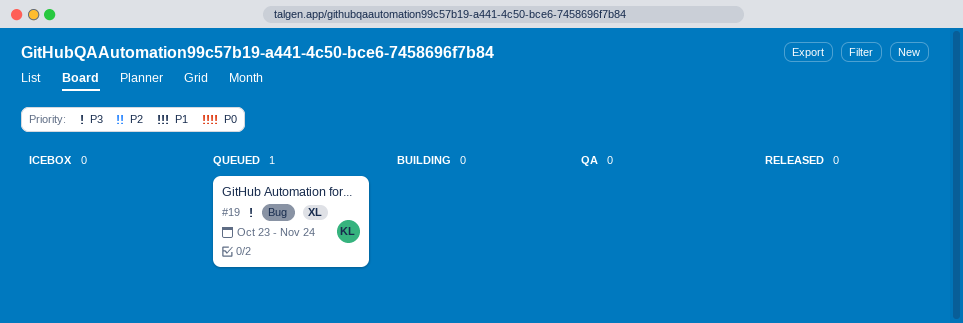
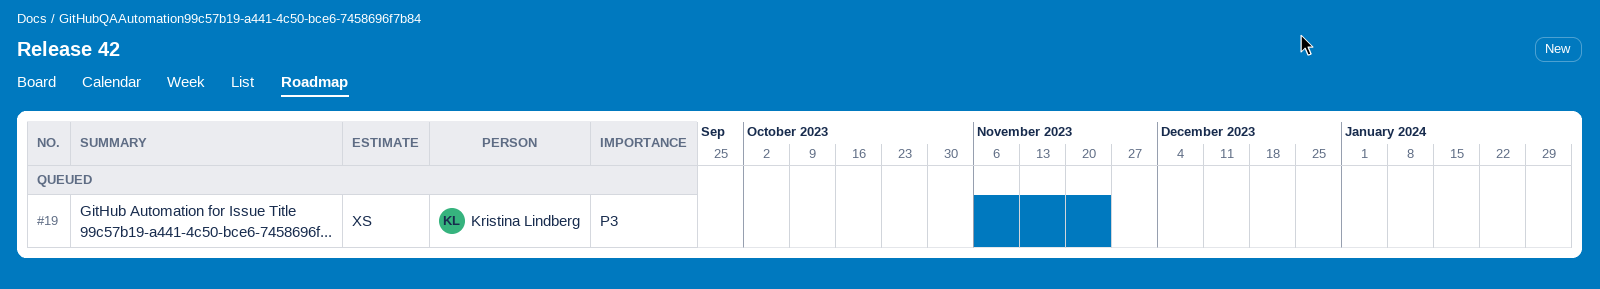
#19, estimate: XL -> XS
#19, start: Oct 23 -> Nov 6

